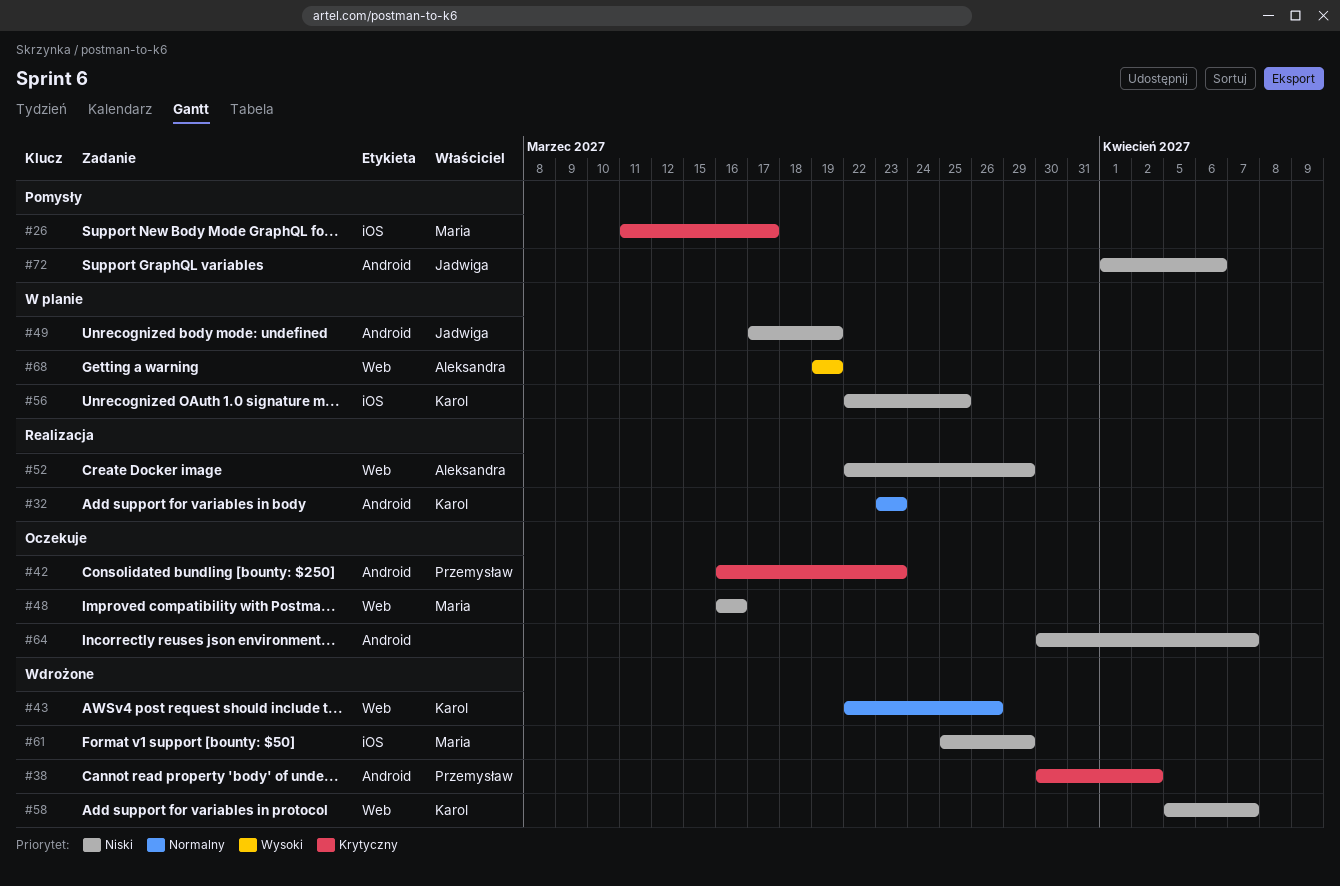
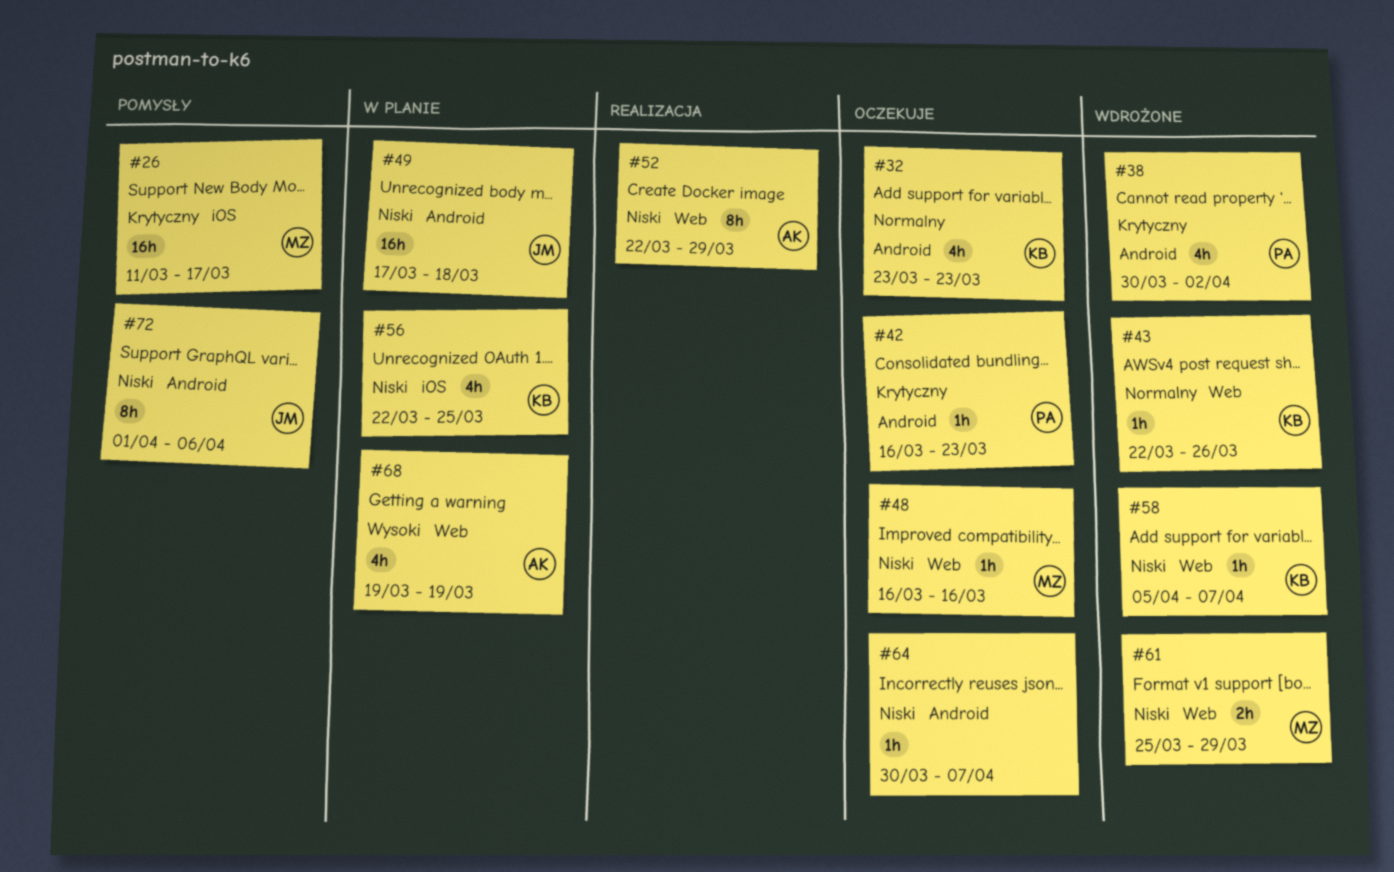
#32, status: Realizacja -> Oczekuje
#49, due: Mar 19 -> Mar 18
#61, label: iOS -> Web

